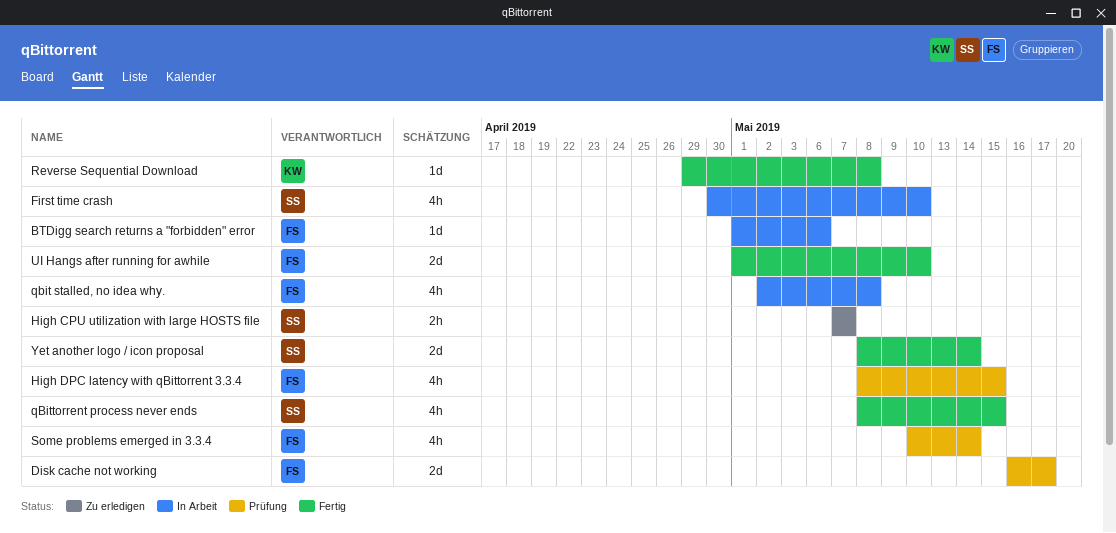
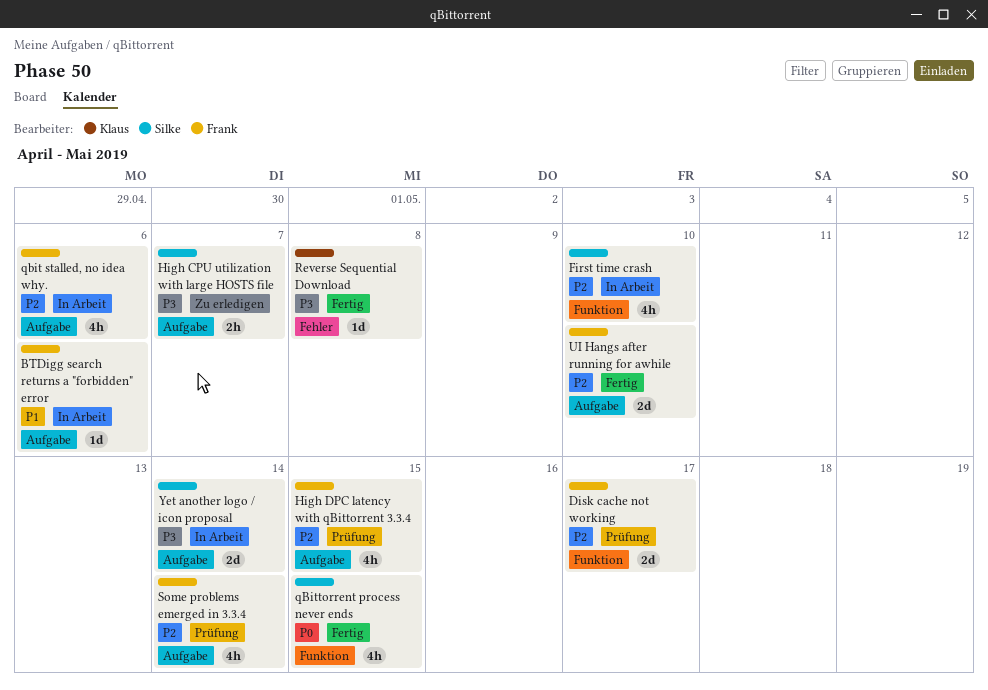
qbit stalled, no idea why., due: May 8 -> May 6
Yet another logo / icon proposal, status: Fertig -> In Arbeit

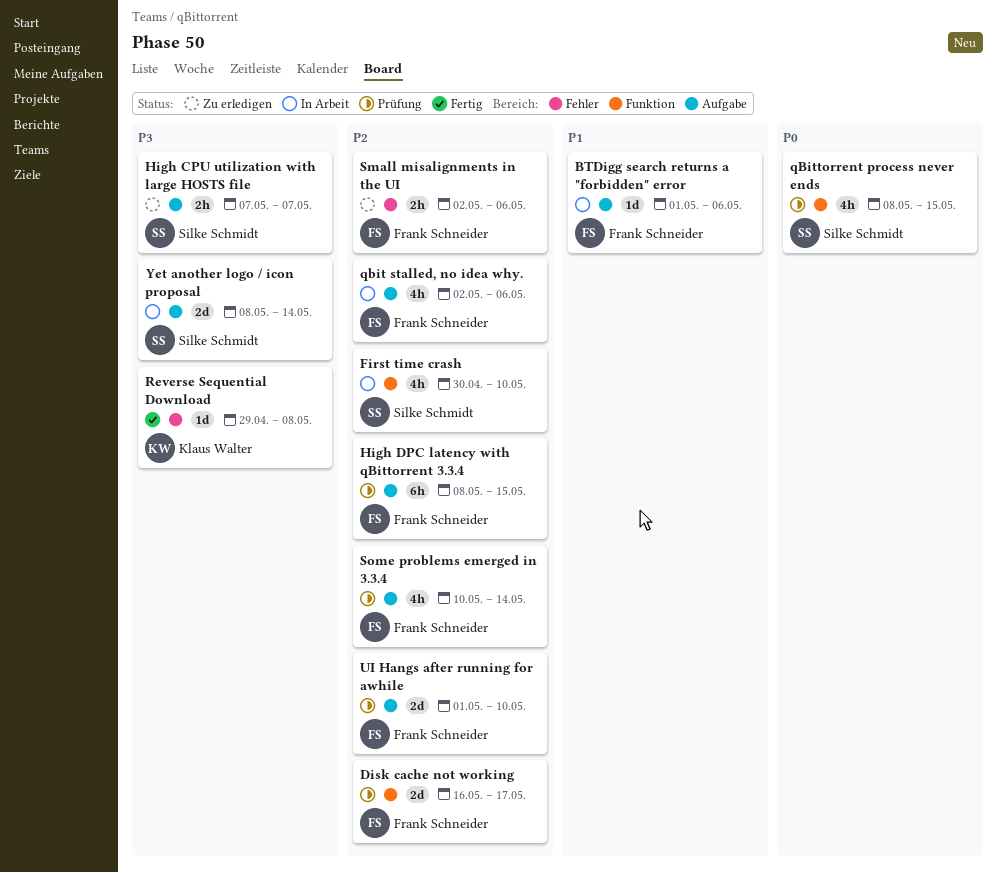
High DPC latency with qBittorrent 3.3.4, estimate: 4h -> 6h
qBittorrent process never ends, status: Fertig -> Prüfung
Small misalignments in the UI: none -> present
UI Hangs after running for awhile, status: Fertig -> Prüfung

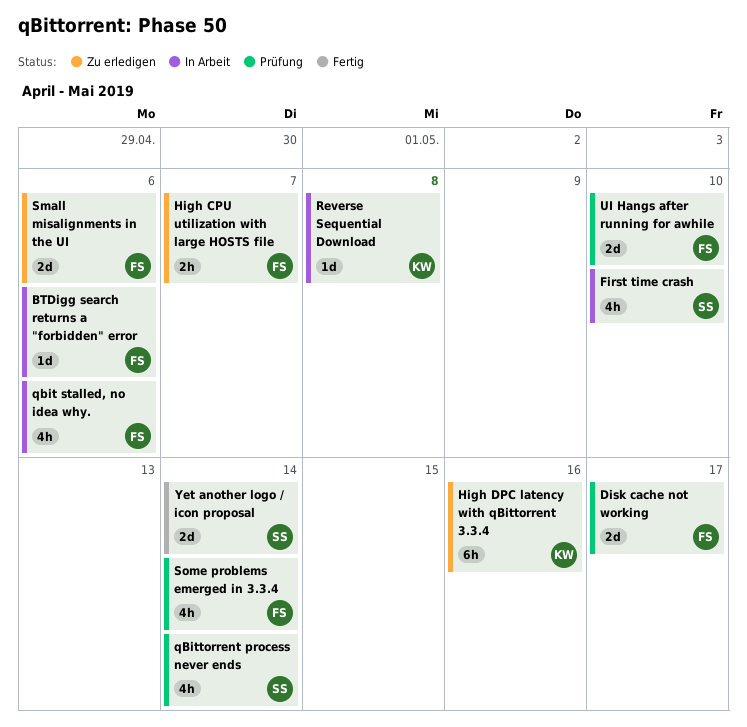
High CPU utilization with large HOSTS file, owner: Silke Schmidt -> Frank Schneider
High DPC latency with qBittorrent 3.3.4, status: Prüfung -> Zu erledigen
High DPC latency with qBittorrent 3.3.4, owner: Frank Schneider -> Klaus Walter
High DPC latency with qBittorrent 3.3.4, due: May 15 -> May 16
qBittorrent process never ends, due: May 15 -> May 14
Reverse Sequential Download, status: Fertig -> In Arbeit
Small misalignments in the UI, estimate: 2h -> 2d
Yet another logo / icon proposal, status: In Arbeit -> Fertig

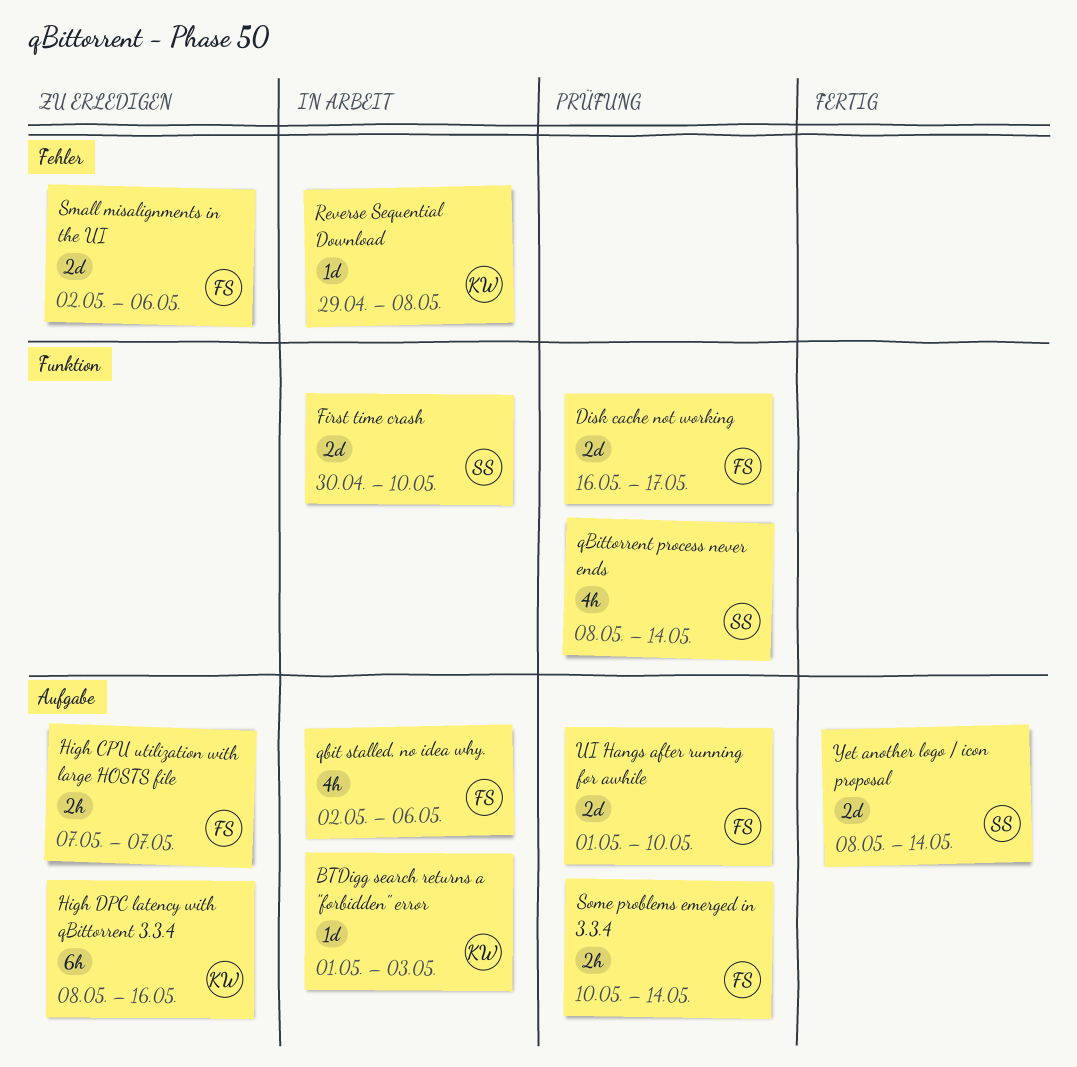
BTDigg search returns a "forbidden" error, owner: FS -> KW
BTDigg search returns a "forbidden" error, due: May 6 -> May 3
First time crash, estimate: 4h -> 2d
Some problems emerged in 3.3.4, estimate: 4h -> 2h

